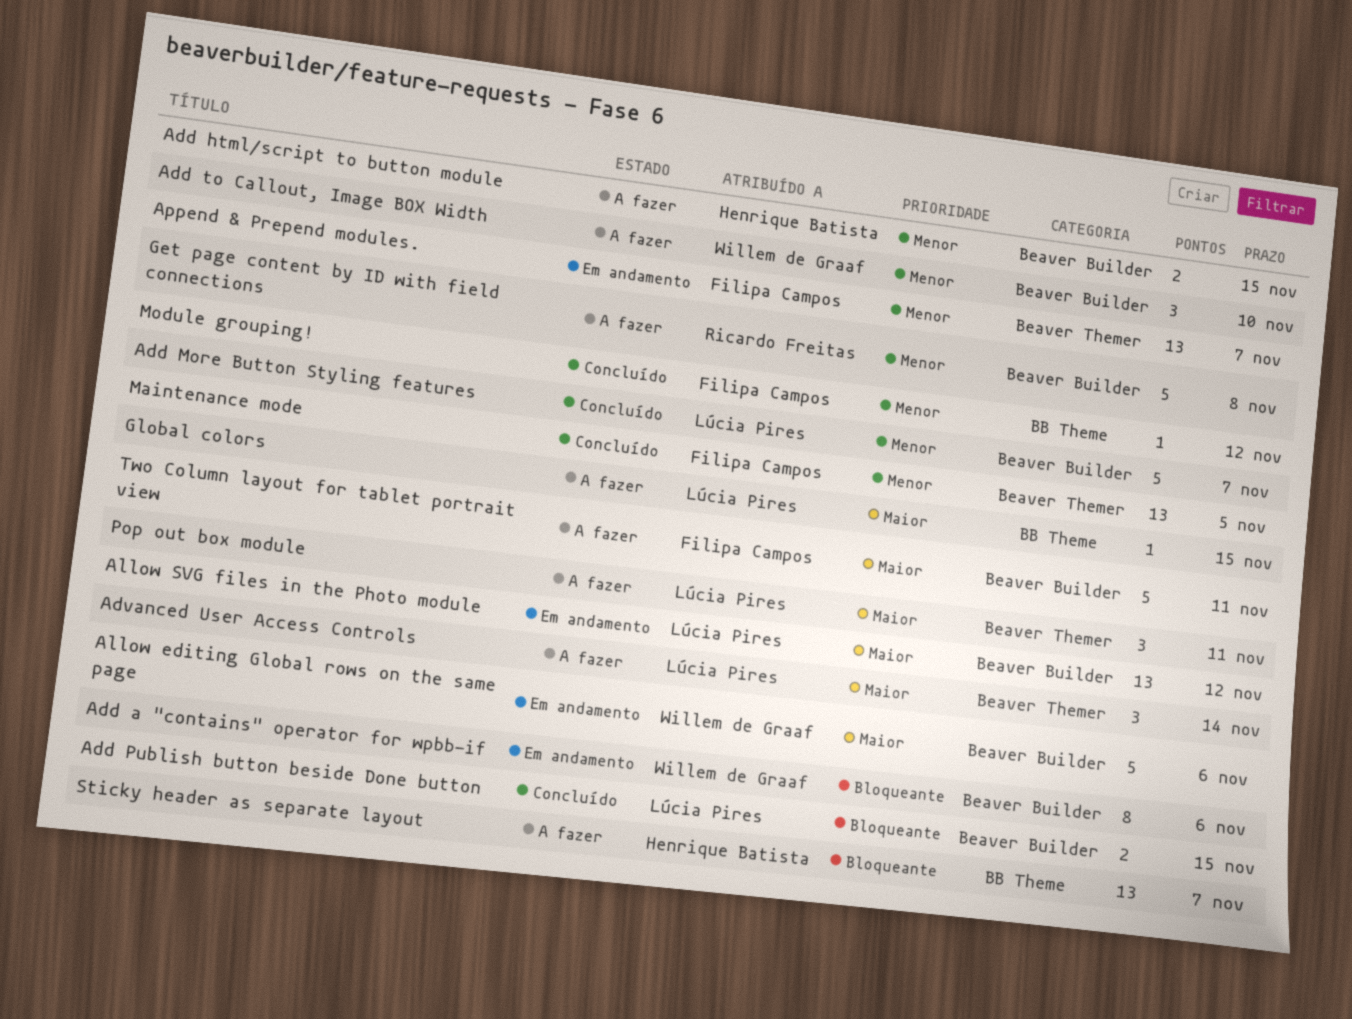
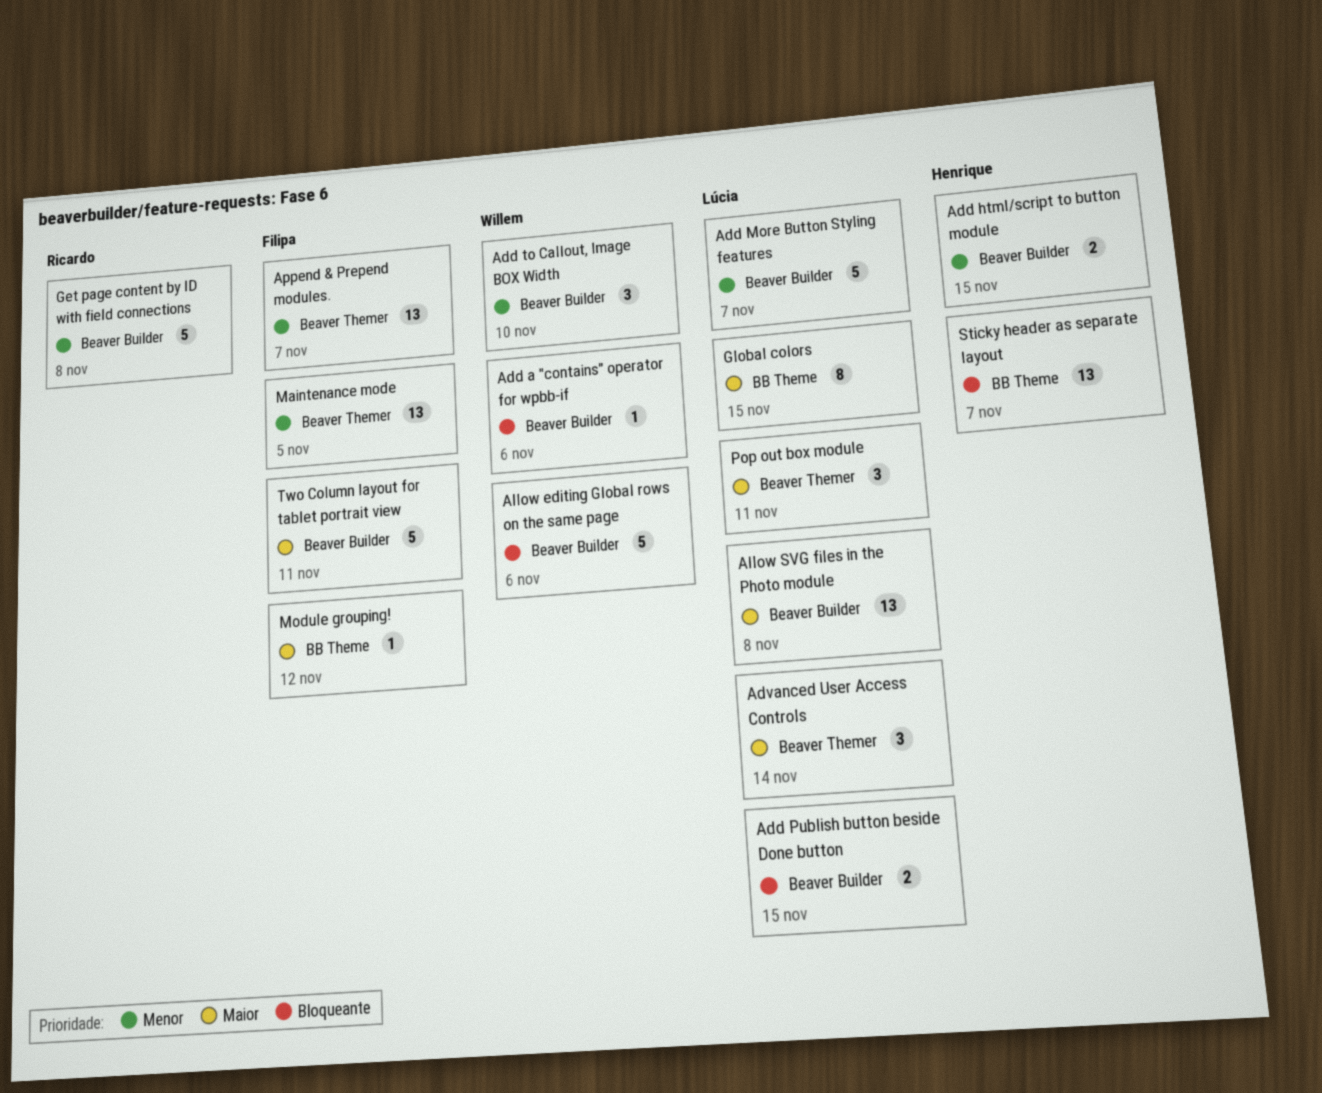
Add a "contains" operator for wpbb-if, estimate: 8 -> 1
Allow editing Global rows on the same page, priority: Maior -> Bloqueante
Allow SVG files in the Photo module, due: Nov 12 -> Nov 8
Global colors, estimate: 1 -> 8
Module grouping!, priority: Menor -> Maior

